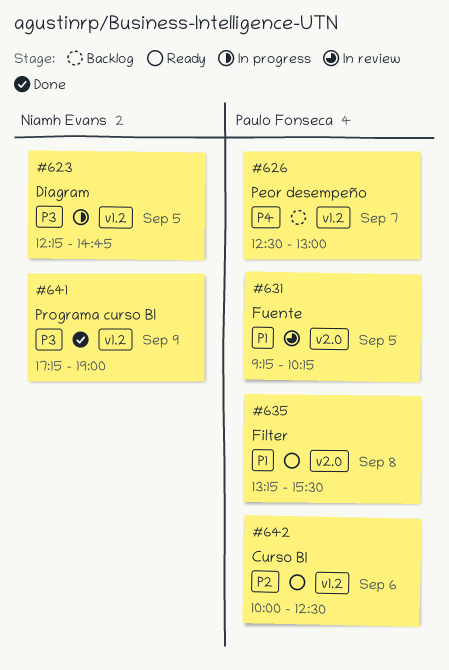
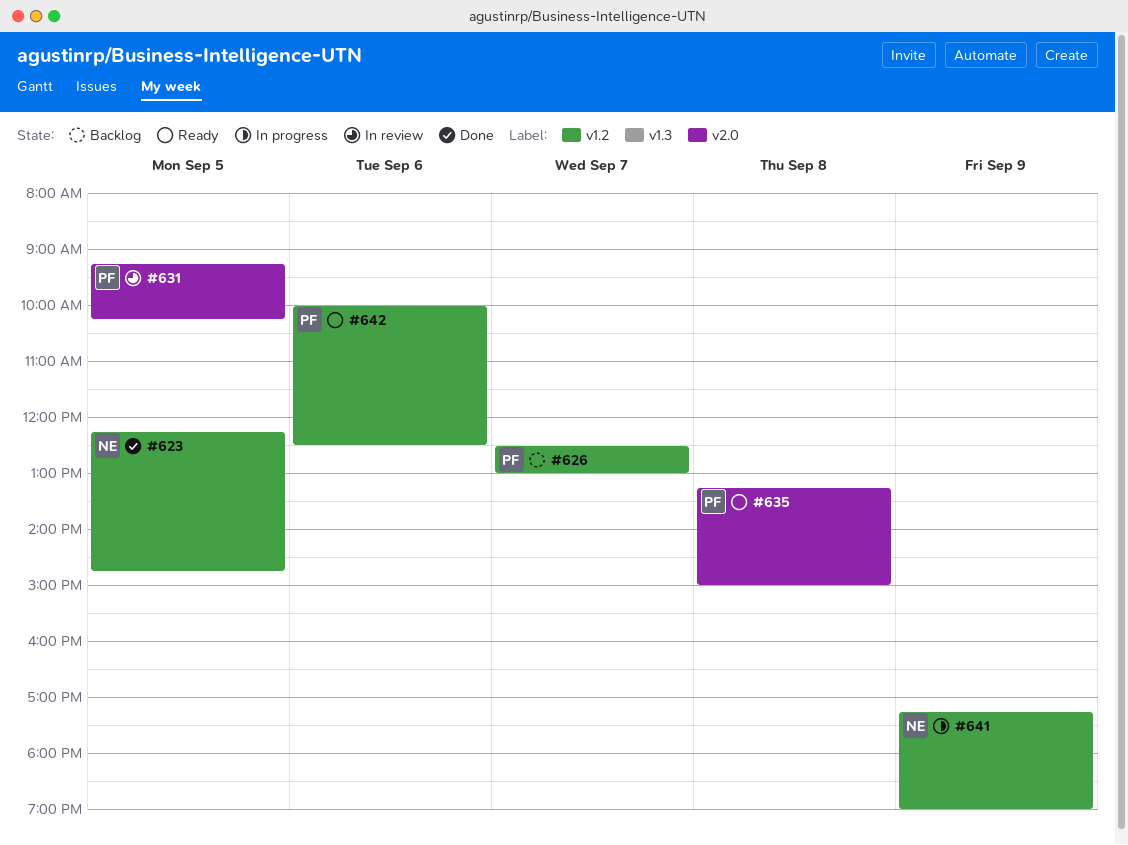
#623, status: In progress -> Done
#635, ends: 15:30 -> 15:00
#641, status: Done -> In progress

